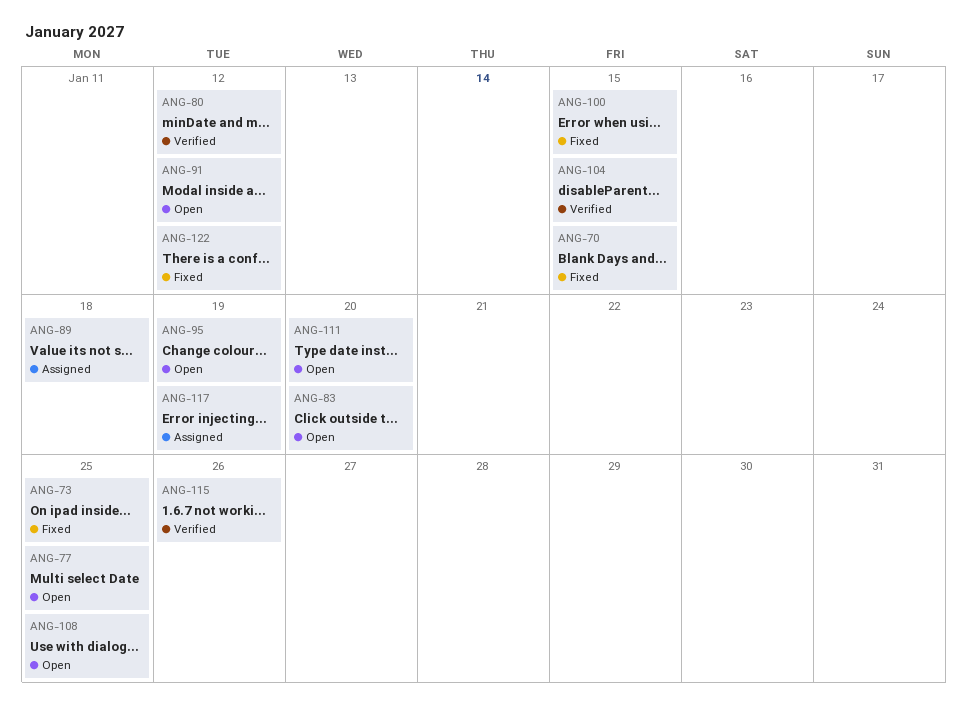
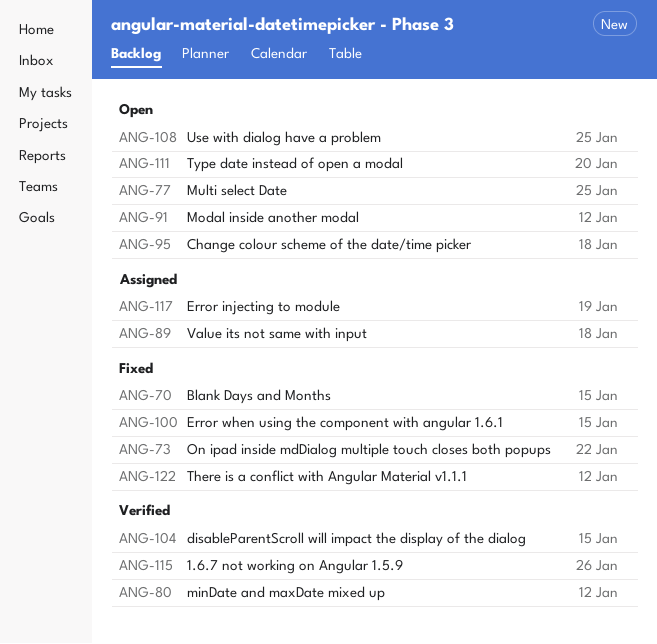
ANG-73, due: Jan 25 -> Jan 22
ANG-83: present -> none
ANG-95, due: Jan 19 -> Jan 18

